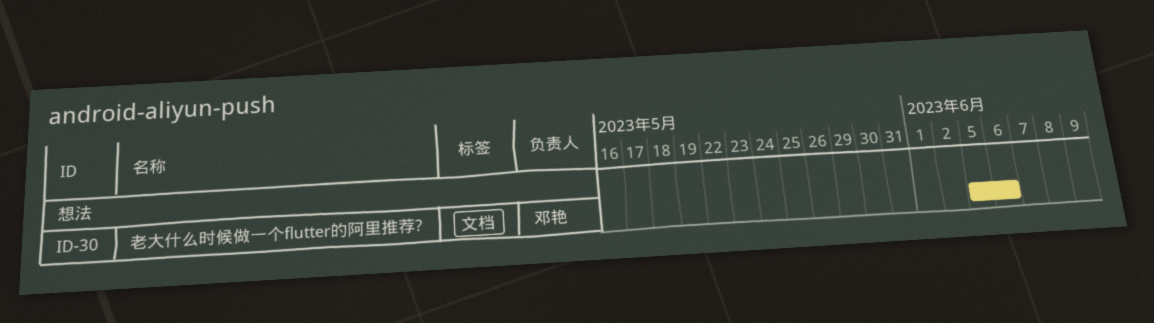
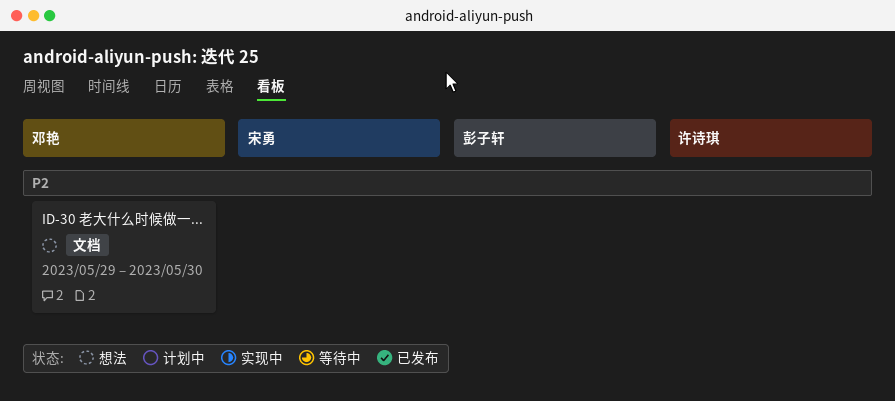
ID-30, start: Jun 5 -> May 29
ID-30, due: Jun 6 -> May 30

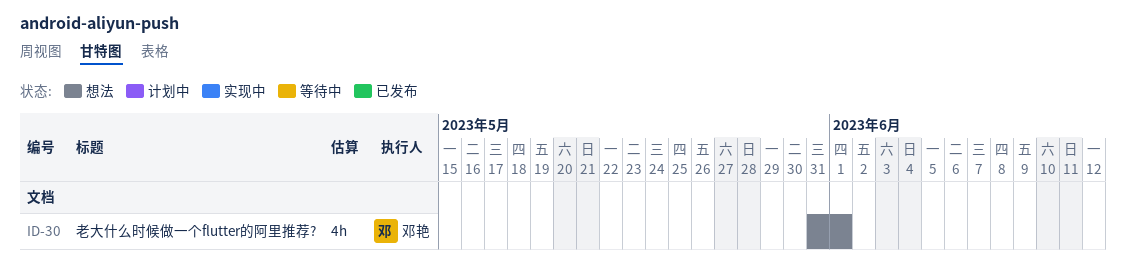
ID-30, start: May 29 -> May 31
ID-30, due: May 30 -> Jun 1

